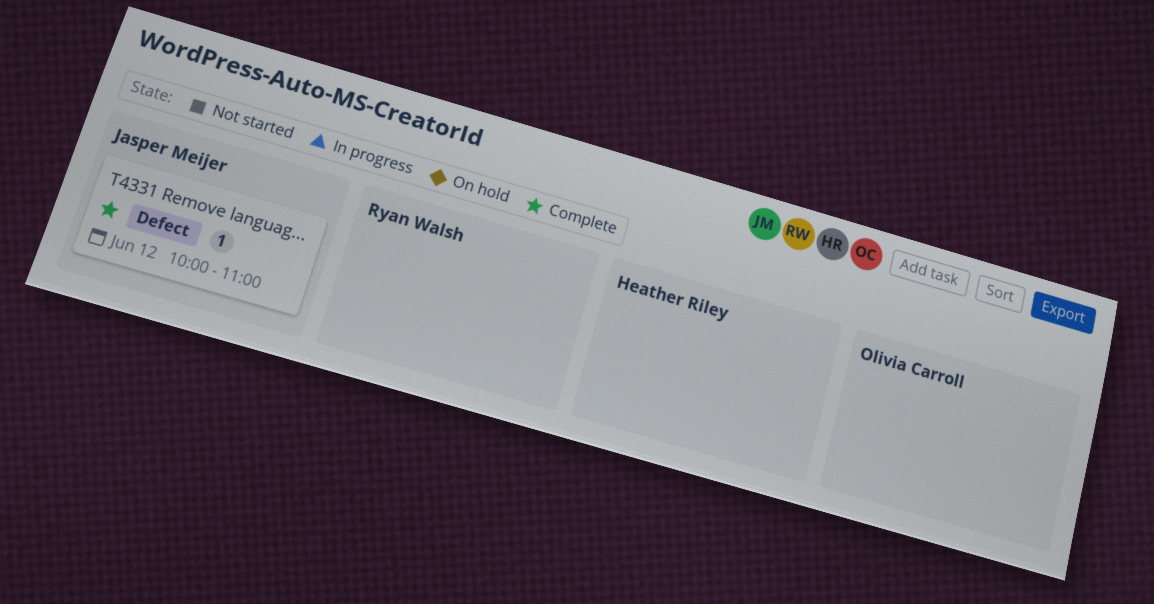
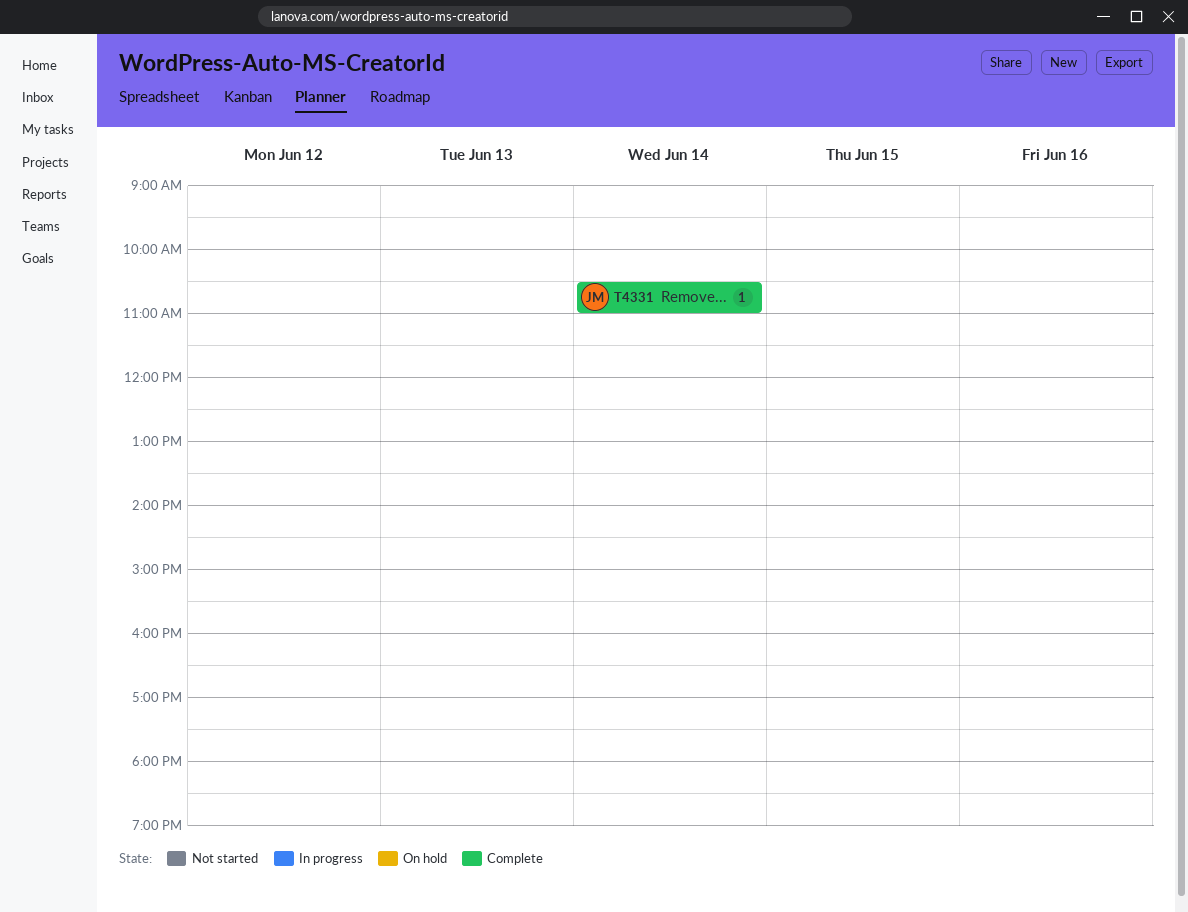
T4331, day: Jun 12 -> Jun 14
T4331, begins: 10:00 -> 10:30

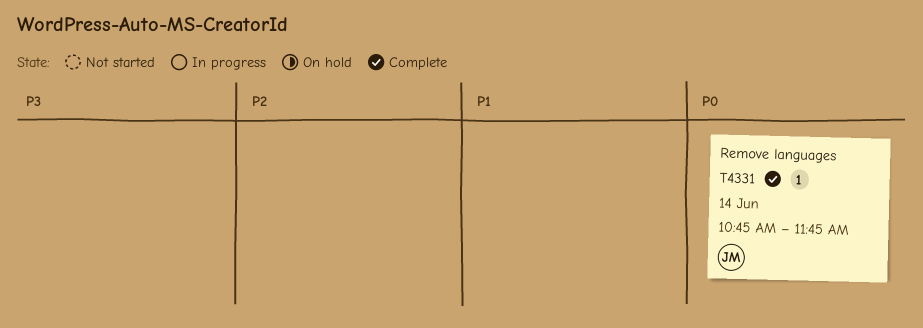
T4331, begins: 10:30 -> 10:45
T4331, ends: 11:00 -> 11:45

